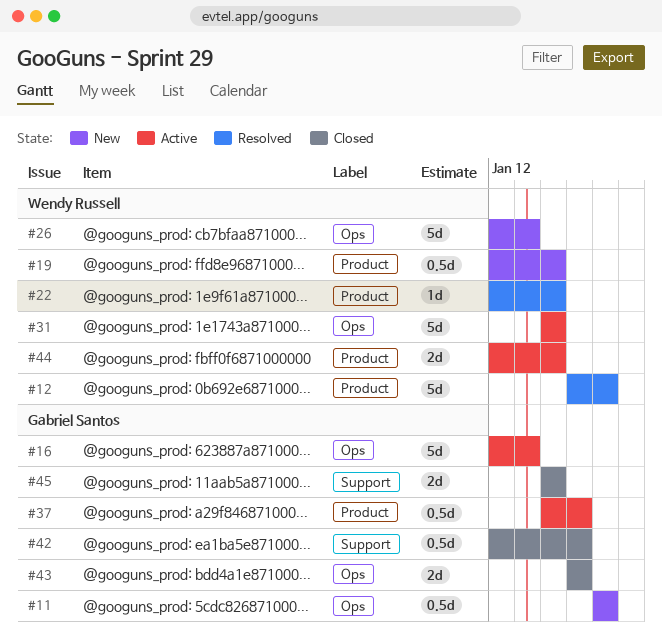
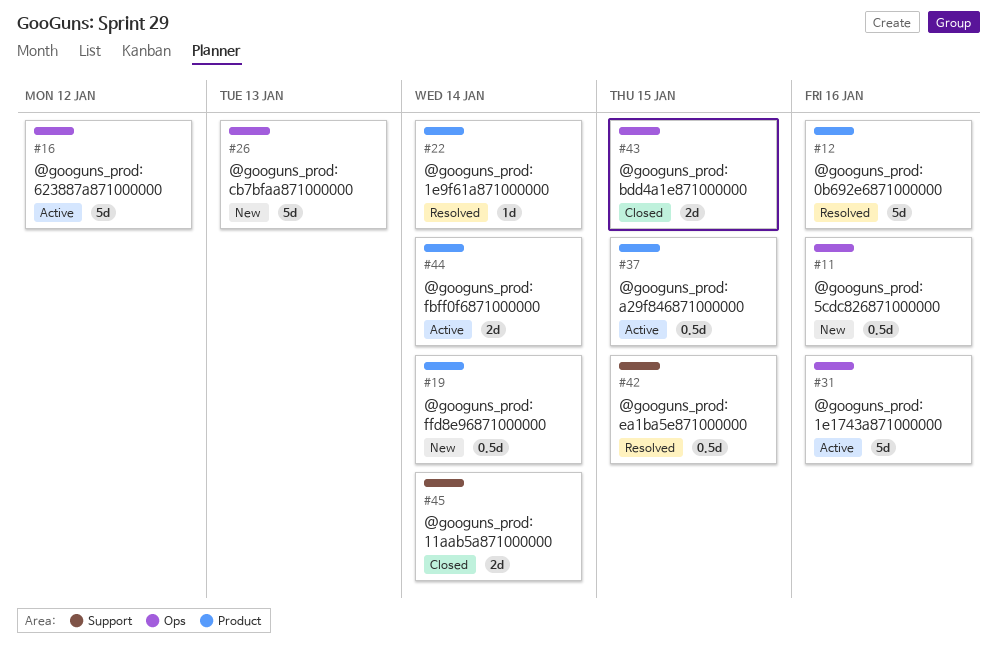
#16, due: Jan 13 -> Jan 12
#31, due: Jan 14 -> Jan 16
#42, status: Closed -> Resolved

